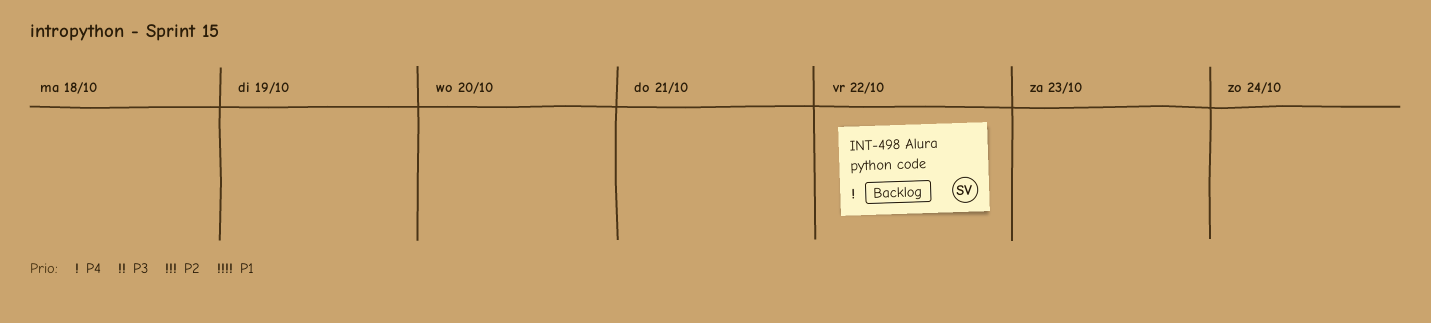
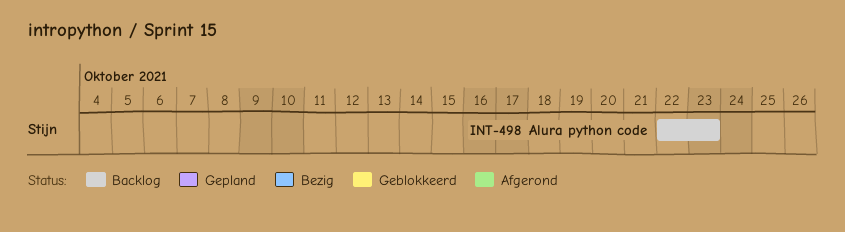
INT-498, due: Oct 22 -> Oct 23

